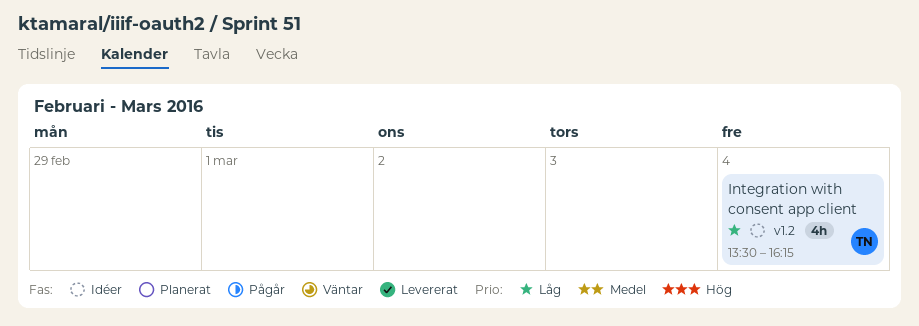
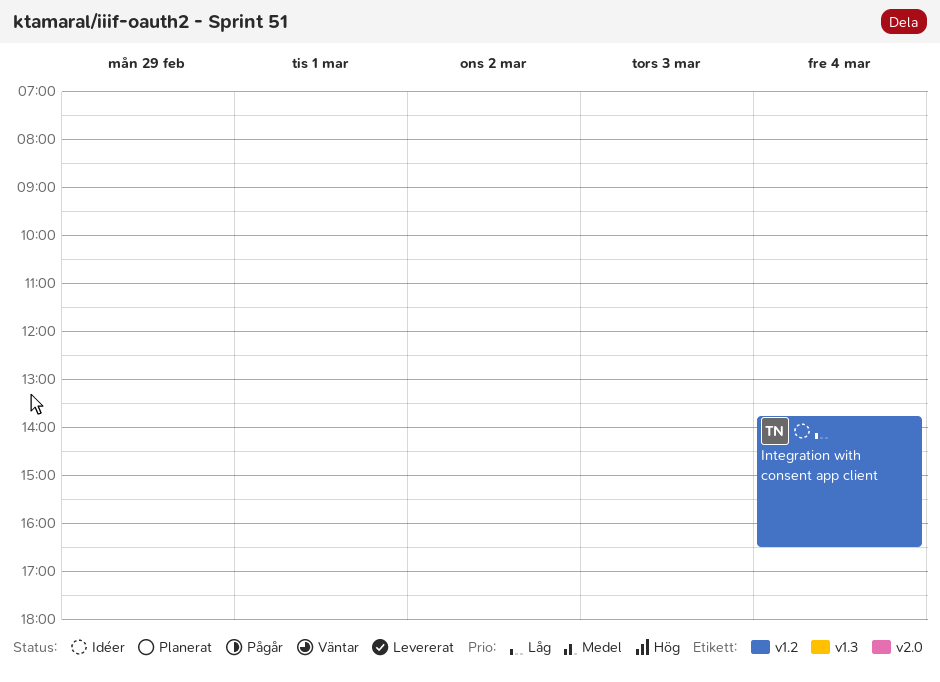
Integration with consent app client, begins: 13:30 -> 13:45
Integration with consent app client, ends: 16:15 -> 16:30

